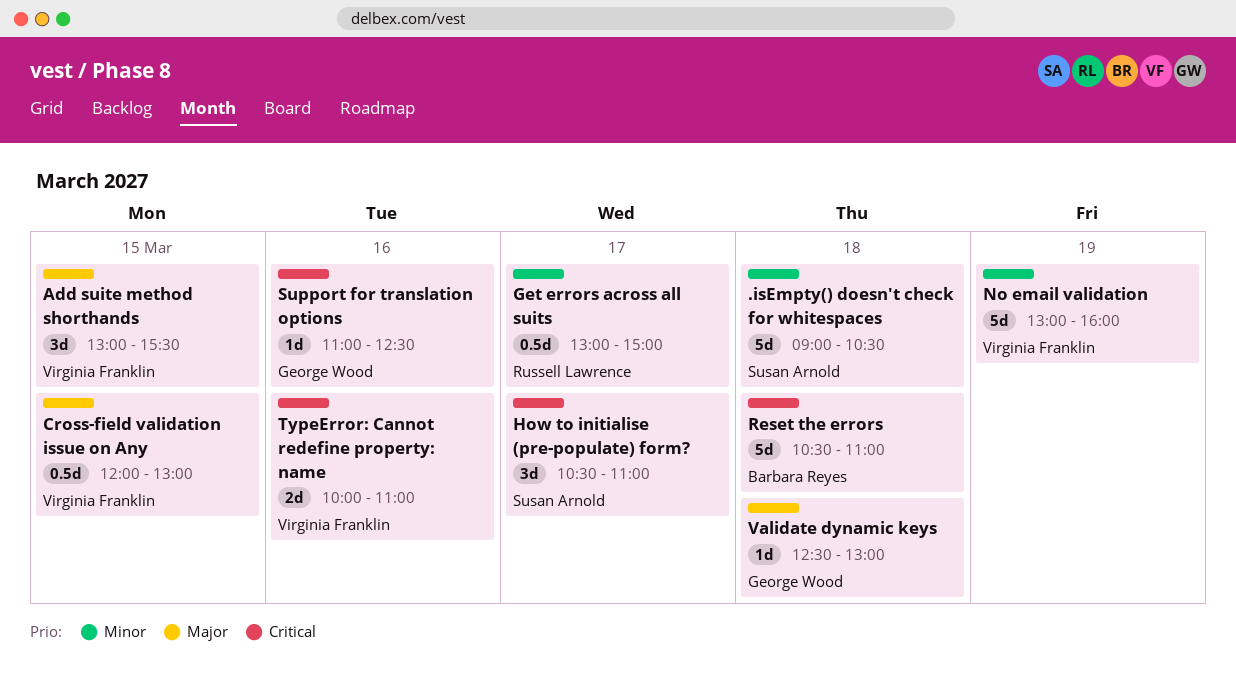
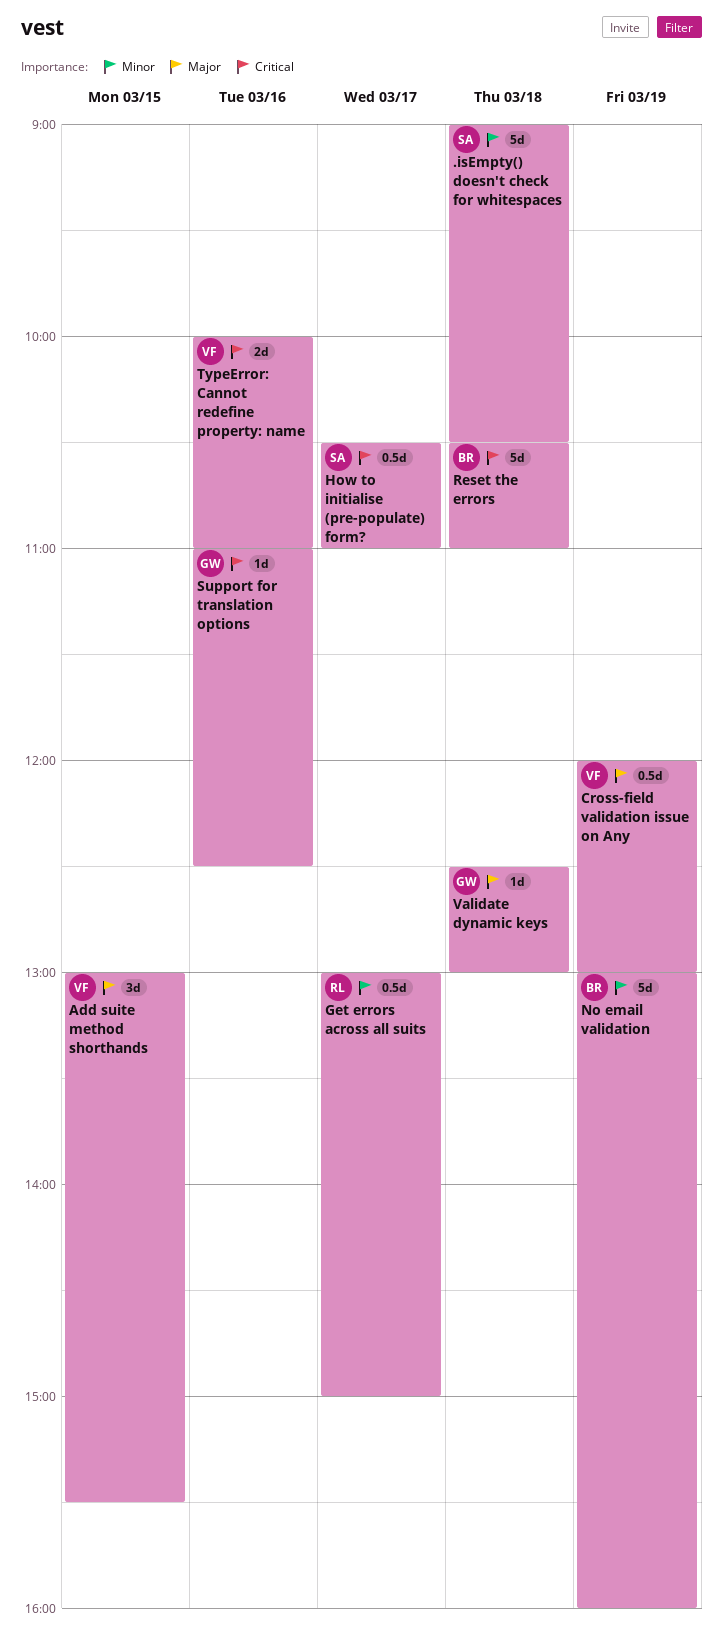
Cross-field validation issue on Any, day: Mar 15 -> Mar 19
How to initialise (pre-populate) form?, estimate: 3d -> 0.5d
No email validation, owner: Virginia Franklin -> Barbara Reyes

